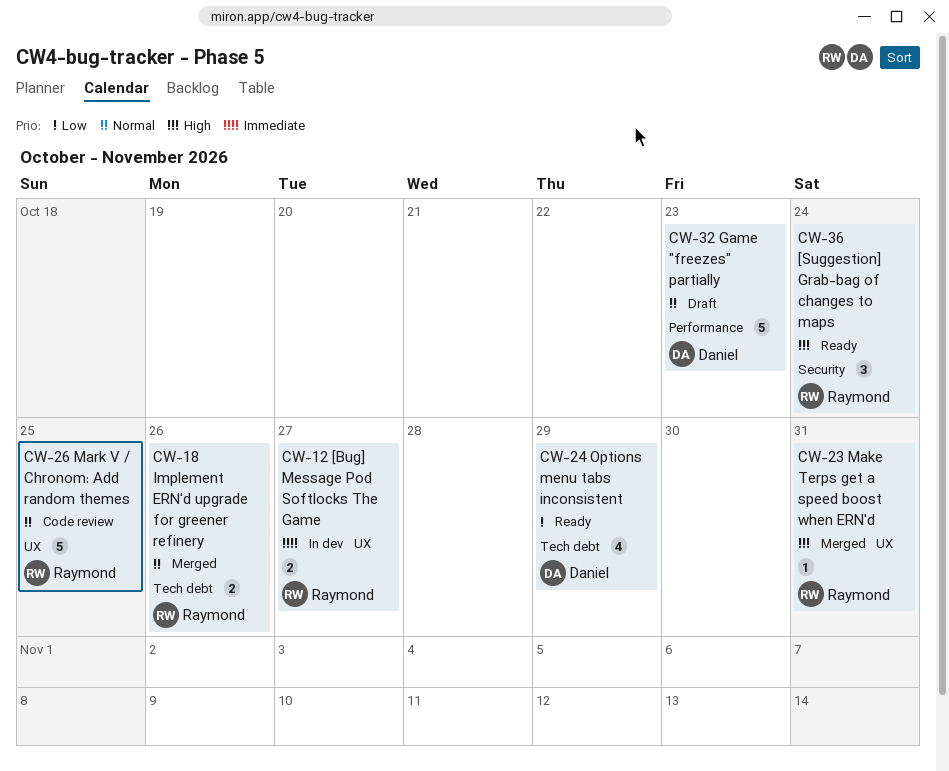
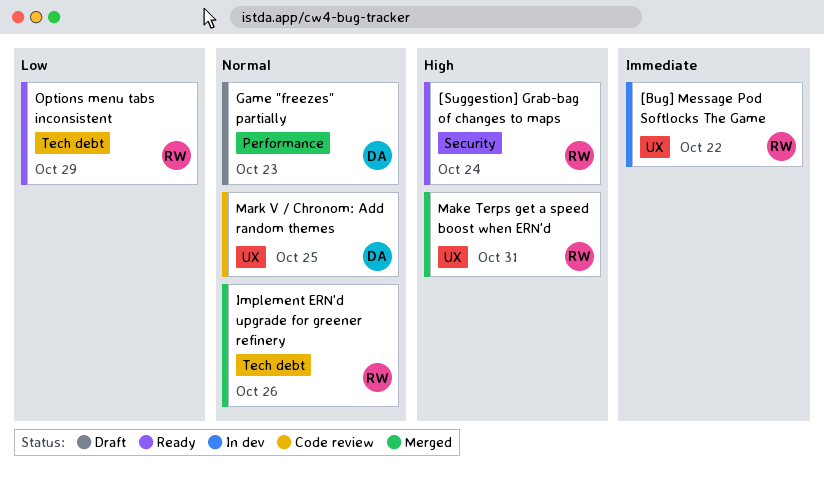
[Bug] Message Pod Softlocks The Game, due: Oct 27 -> Oct 22
Mark V / Chronom: Add random themes, owner: Raymond -> Daniel
Options menu tabs inconsistent, owner: Daniel -> Raymond

